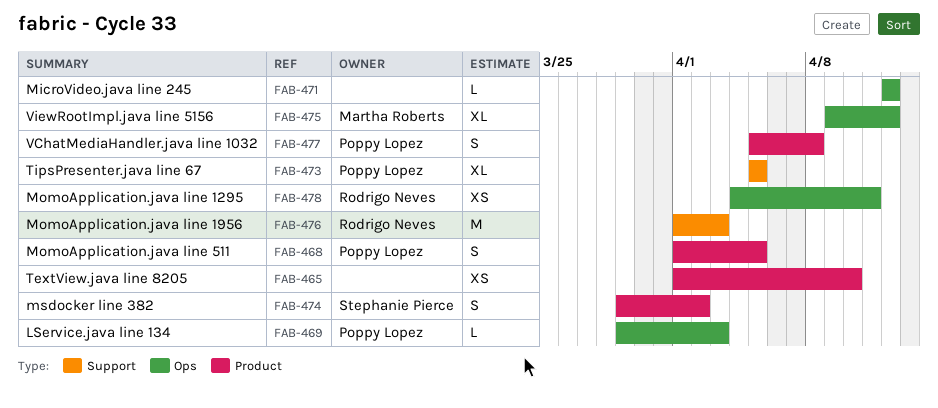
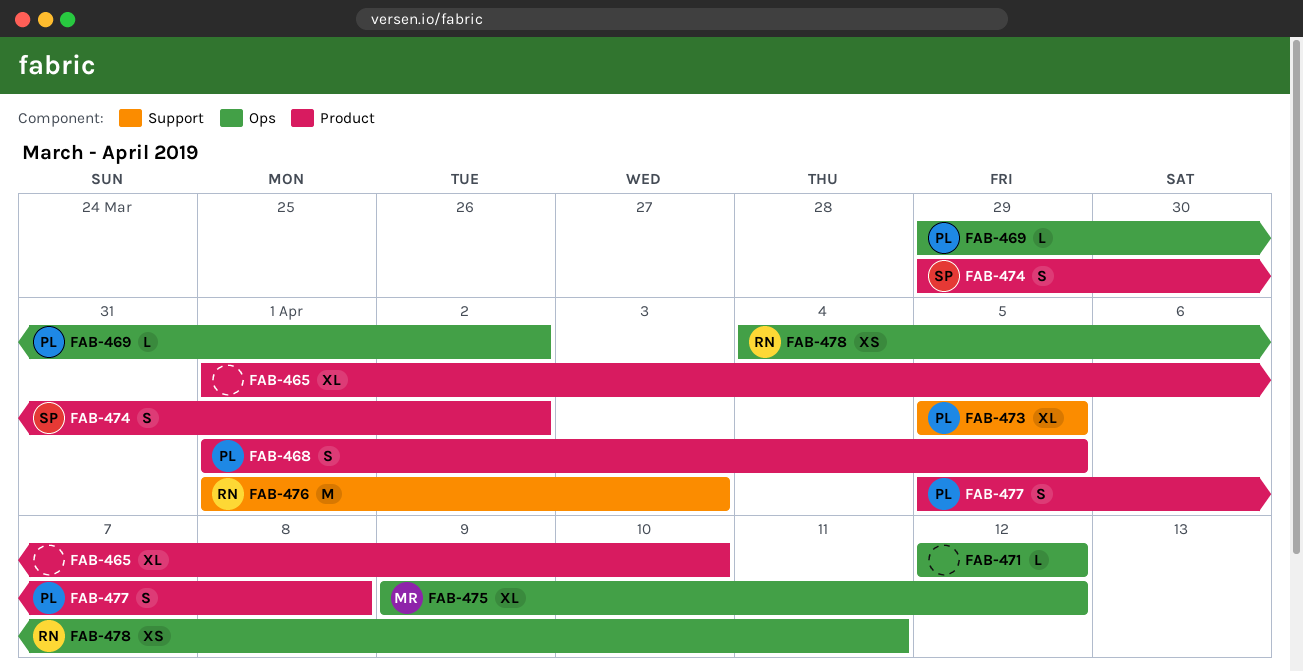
FAB-465, estimate: XS -> XL
FAB-469, due: Apr 3 -> Apr 2

